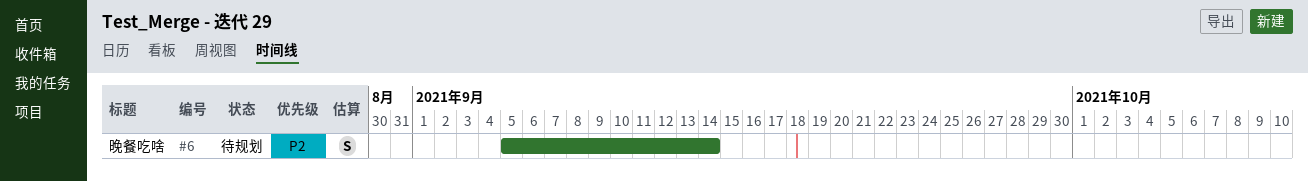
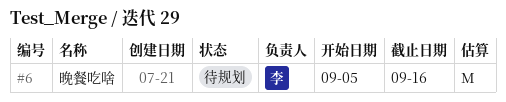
#6, estimate: S -> M
#6, due: Sep 14 -> Sep 16

